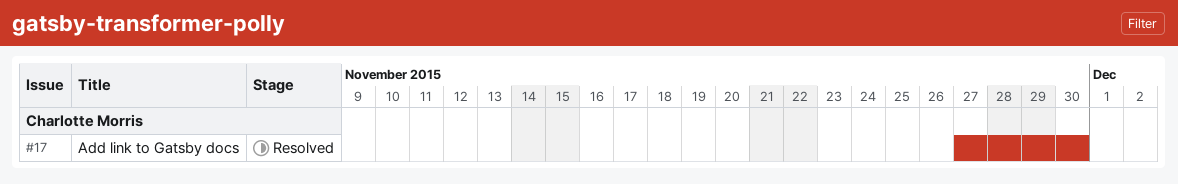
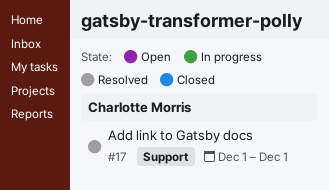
#17, start: Nov 27 -> Dec 1
#17, due: Nov 30 -> Dec 1

